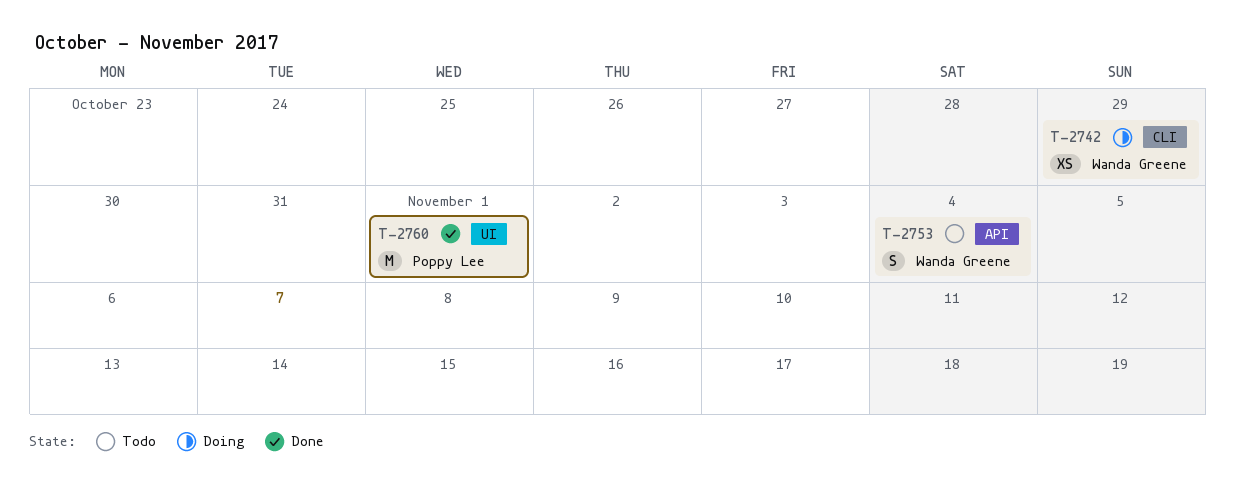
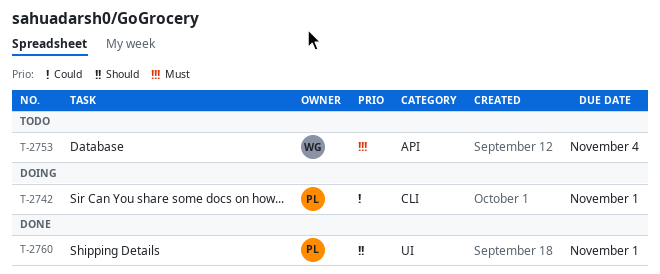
T-2742, owner: Wanda Greene -> Poppy Lee
T-2742, due: Oct 29 -> Nov 1

